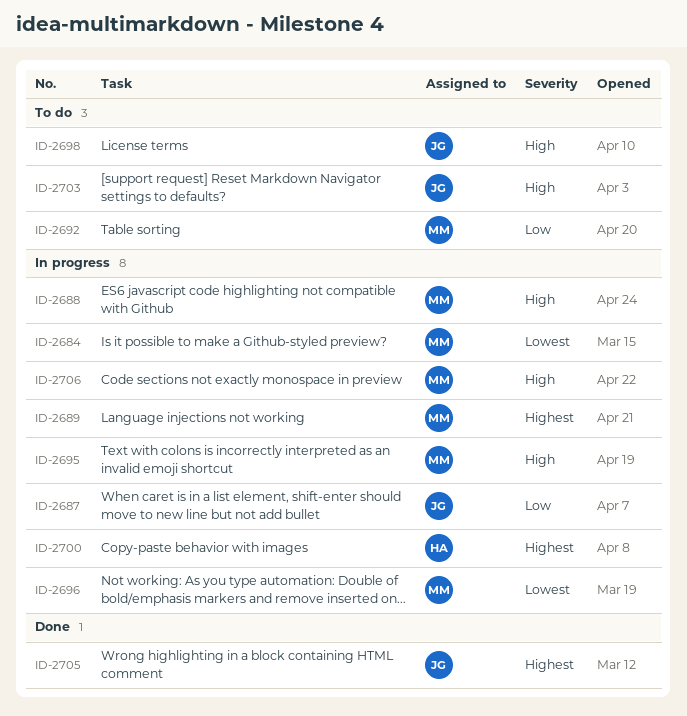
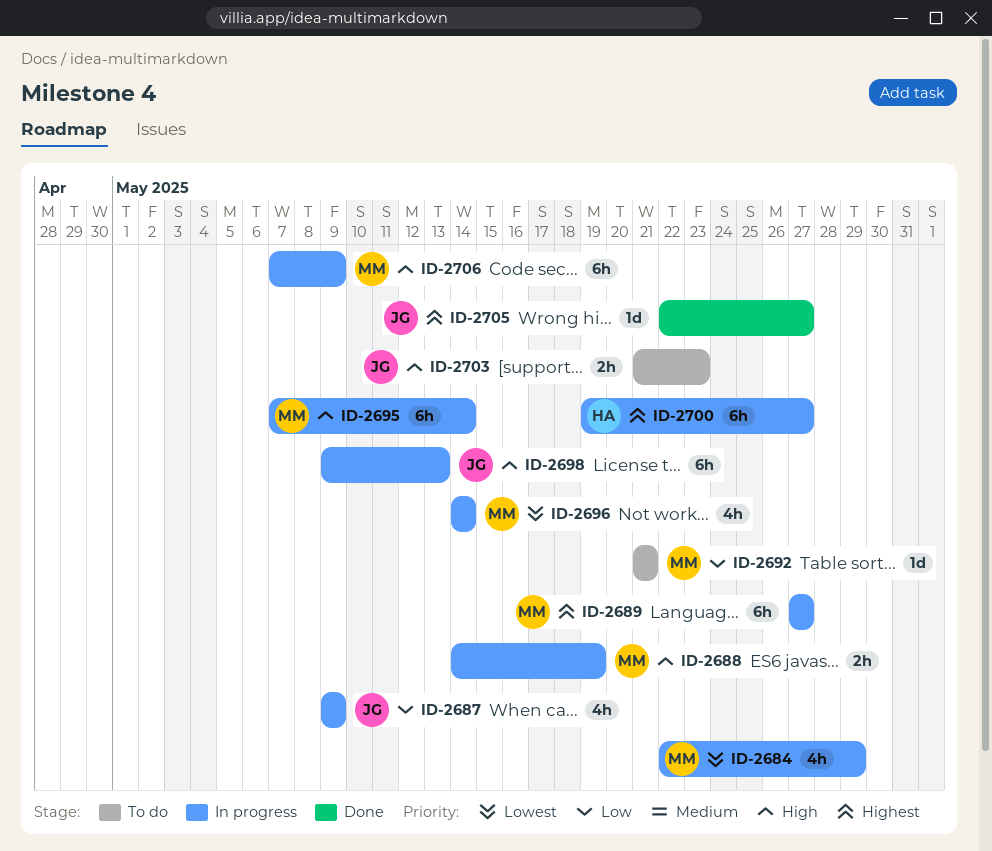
ID-2698, status: To do -> In progress

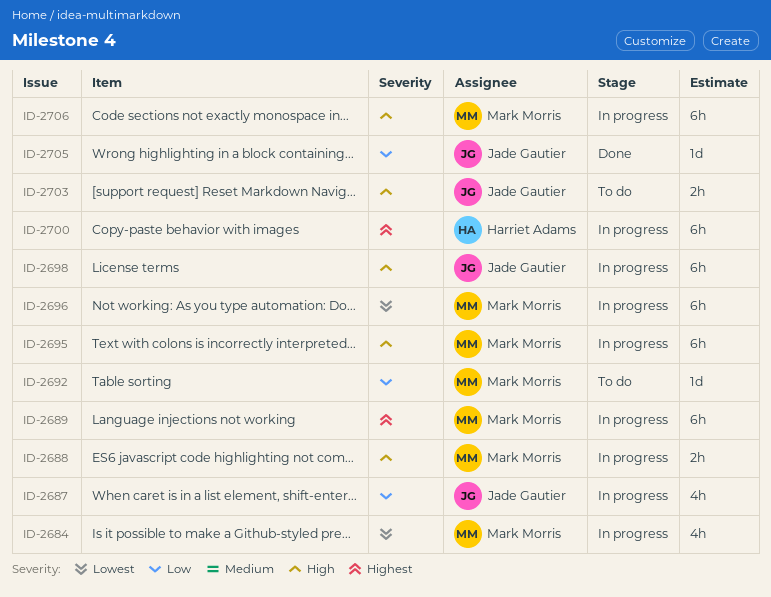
ID-2696, estimate: 4h -> 6h
ID-2705, priority: Highest -> Low

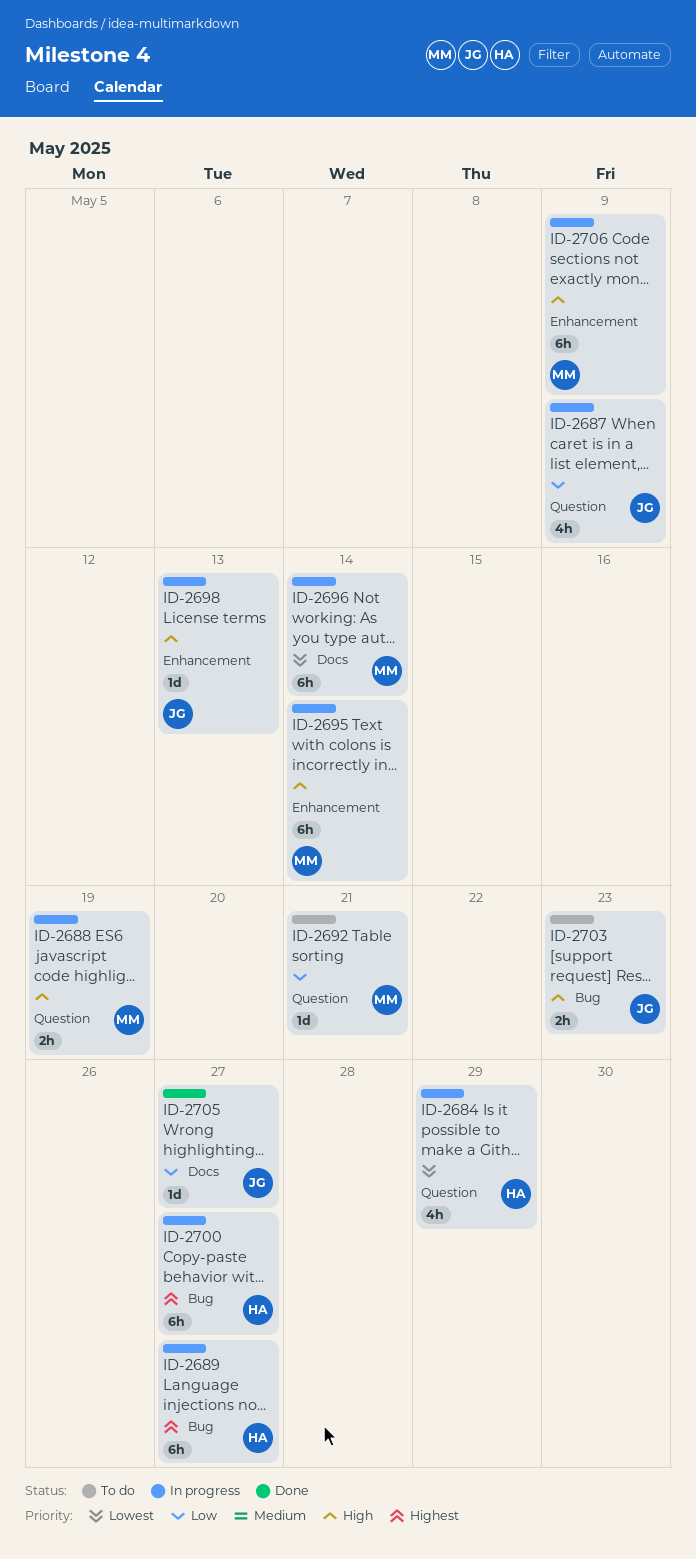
ID-2684, owner: Mark Morris -> Harriet Adams
ID-2689, owner: Mark Morris -> Harriet Adams
ID-2698, estimate: 6h -> 1d

